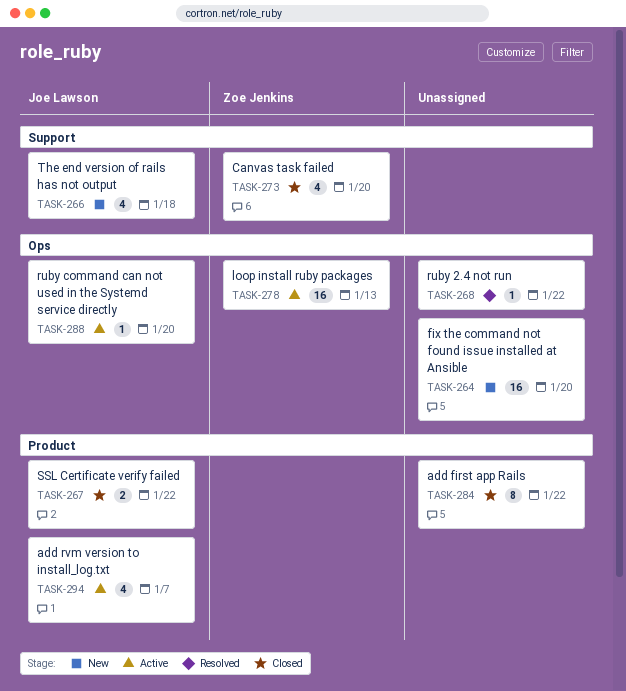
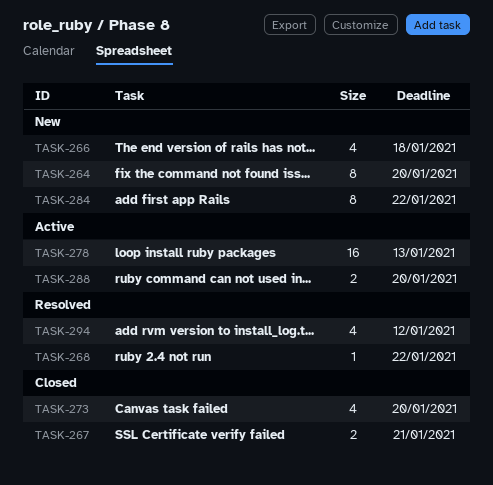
TASK-264, estimate: 16 -> 8
TASK-267, due: Jan 22 -> Jan 21
TASK-284, status: Closed -> New
TASK-288, estimate: 1 -> 2
TASK-294, status: Active -> Resolved
TASK-294, due: Jan 7 -> Jan 12

